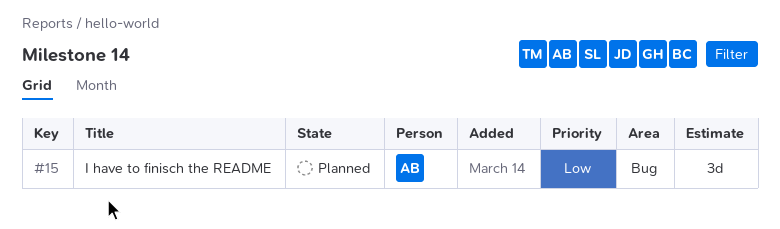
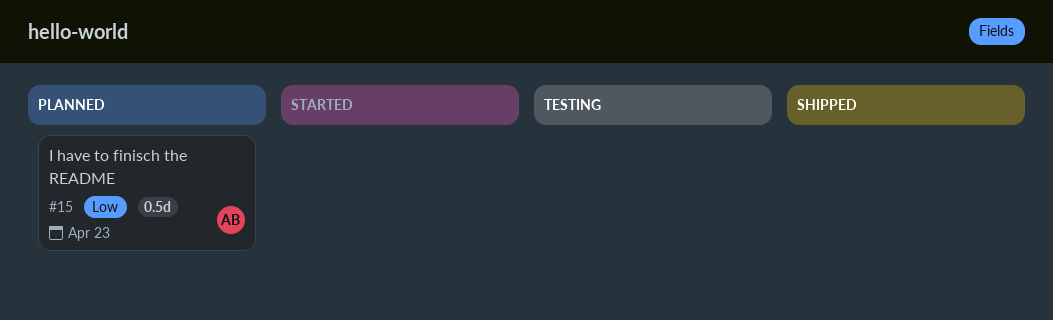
#15, estimate: 3d -> 0.5d

